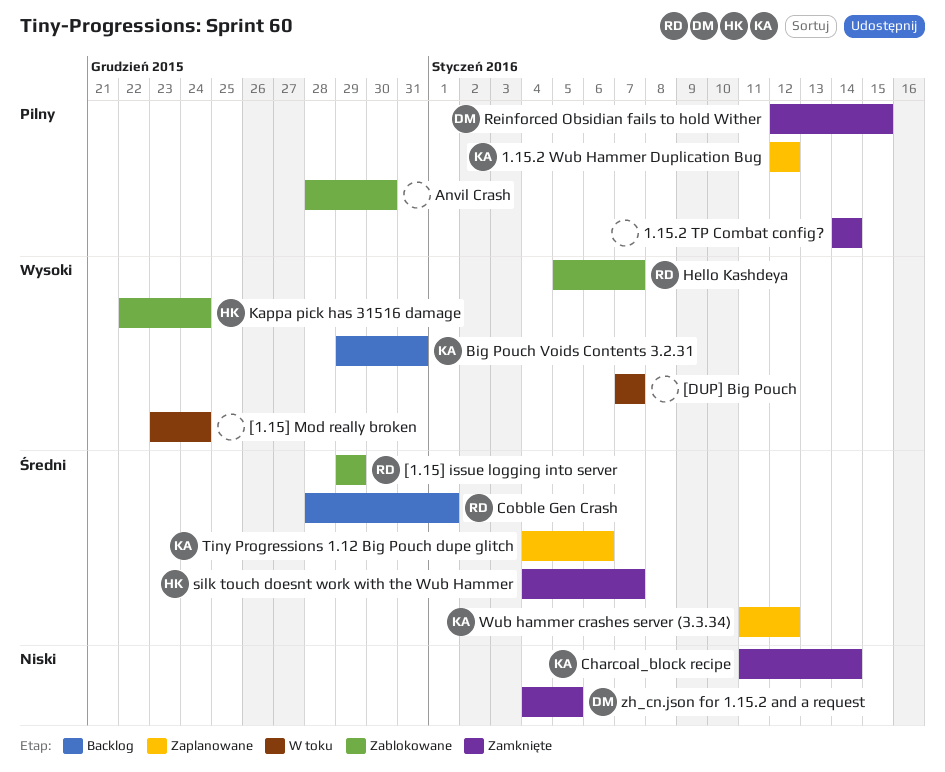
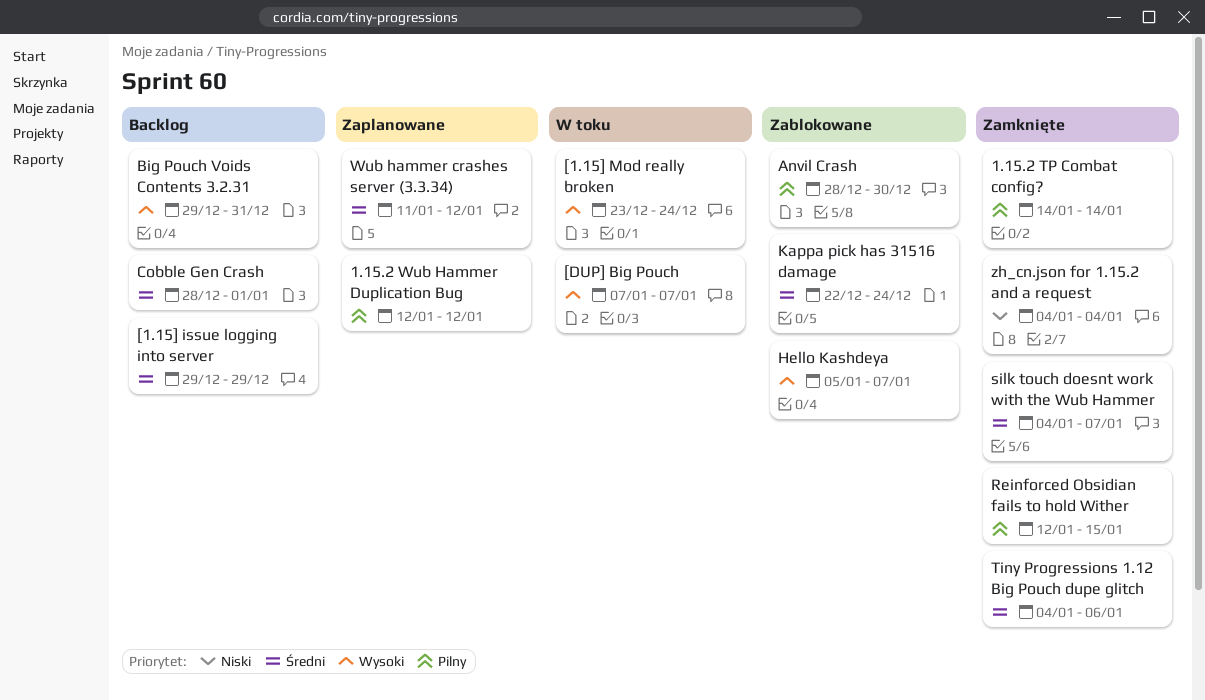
[1.15] issue logging into server, status: Zablokowane -> Backlog
Charcoal_block recipe: present -> none
Kappa pick has 31516 damage, priority: Wysoki -> Średni
Tiny Progressions 1.12 Big Pouch dupe glitch, status: Zaplanowane -> Zamknięte
zh_cn.json for 1.15.2 and a request, due: Jan 5 -> Jan 4

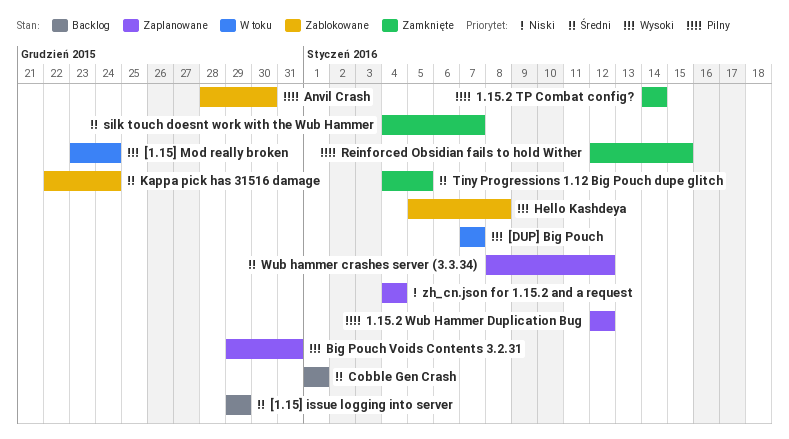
Big Pouch Voids Contents 3.2.31, status: Backlog -> Zaplanowane
Cobble Gen Crash, start: Dec 28 -> Jan 1
Hello Kashdeya, due: Jan 7 -> Jan 8
Tiny Progressions 1.12 Big Pouch dupe glitch, due: Jan 6 -> Jan 5
Wub hammer crashes server (3.3.34), start: Jan 11 -> Jan 8
zh_cn.json for 1.15.2 and a request, status: Zamknięte -> Zaplanowane

